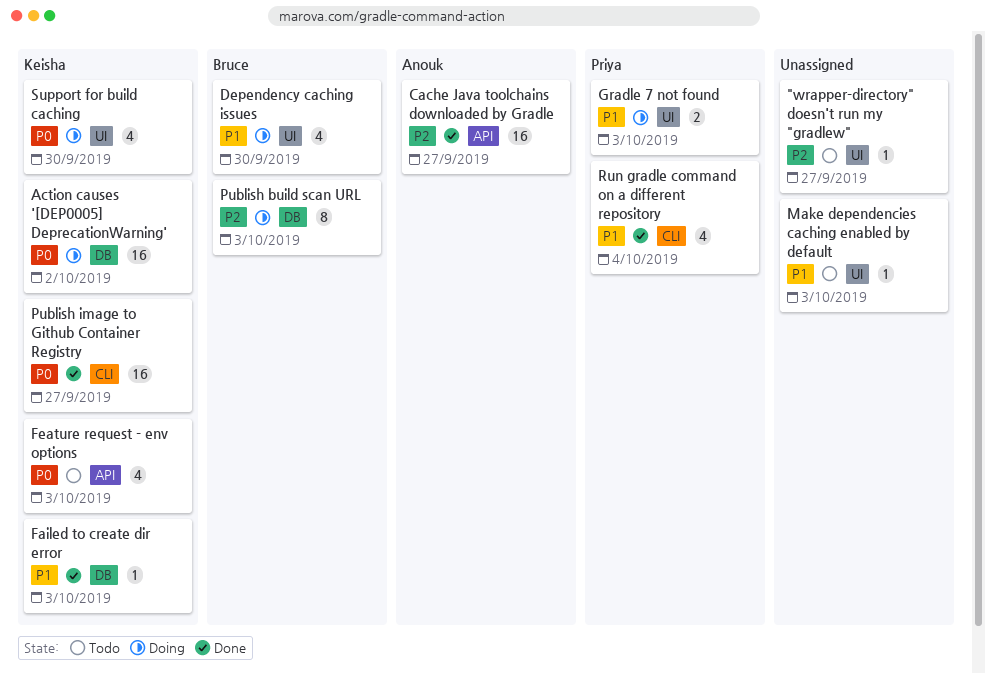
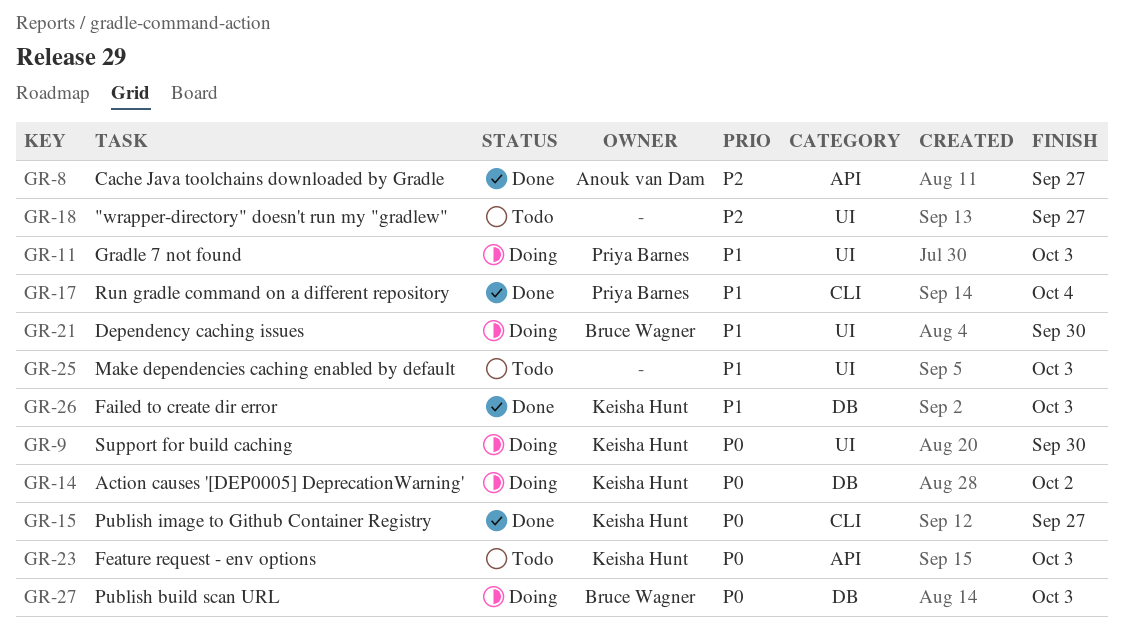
Publish build scan URL, priority: P2 -> P0

